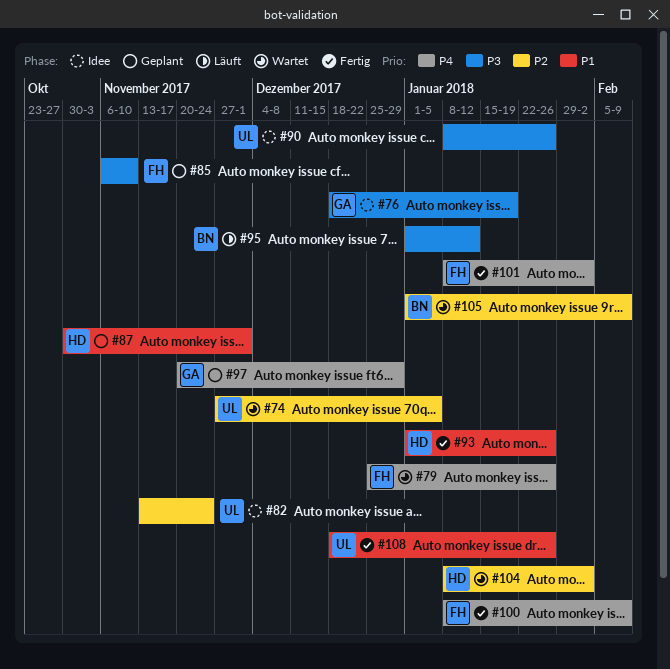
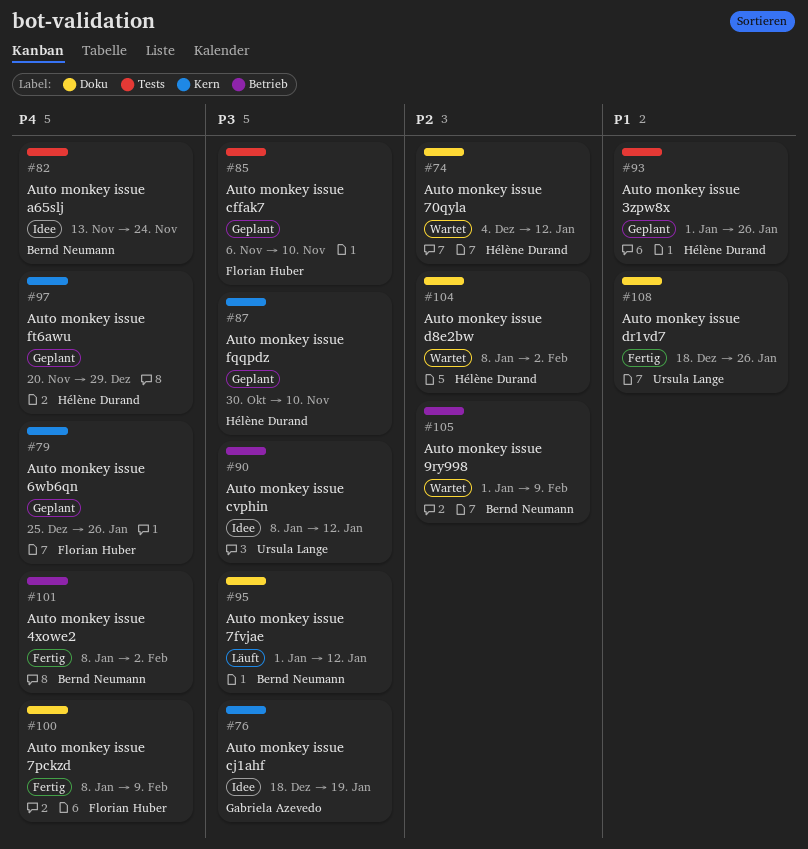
#74, owner: Ursula Lange -> Hélène Durand
#74, start: Nov 27 -> Dec 4
#74, due: Jan 5 -> Jan 12
#79, status: Wartet -> Geplant
#82, owner: Ursula Lange -> Bernd Neumann
#82, priority: P2 -> P4
#87, priority: P1 -> P3
#87, due: Dec 1 -> Nov 10
#90, due: Jan 26 -> Jan 12
#93, status: Fertig -> Geplant
#97, owner: Gabriela Azevedo -> Hélène Durand
#101, owner: Florian Huber -> Bernd Neumann

